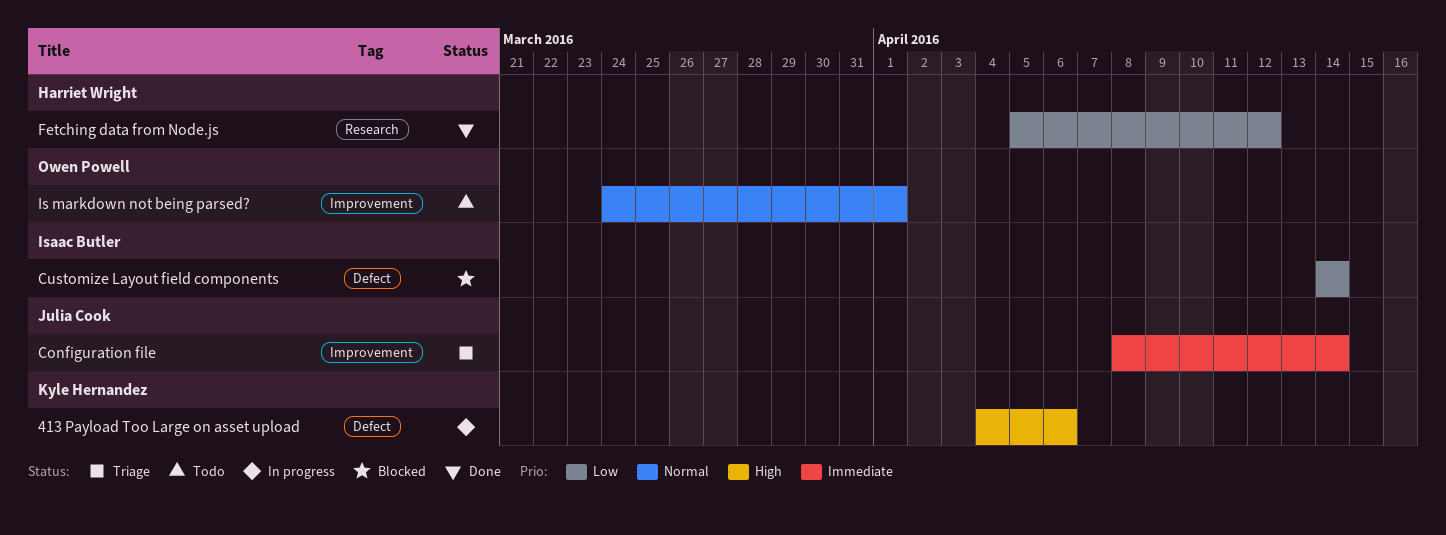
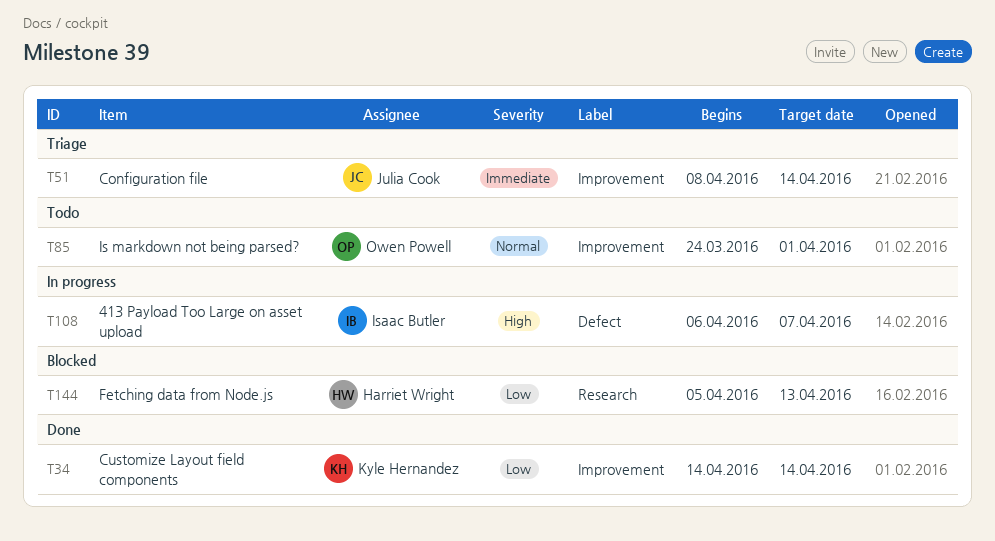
413 Payload Too Large on asset upload, owner: Kyle Hernandez -> Isaac Butler
413 Payload Too Large on asset upload, start: Apr 4 -> Apr 6
413 Payload Too Large on asset upload, due: Apr 6 -> Apr 7
Customize Layout field components, status: Blocked -> Done
Customize Layout field components, owner: Isaac Butler -> Kyle Hernandez
Customize Layout field components, label: Defect -> Improvement
Fetching data from Node.js, status: Done -> Blocked
Fetching data from Node.js, due: Apr 12 -> Apr 13

